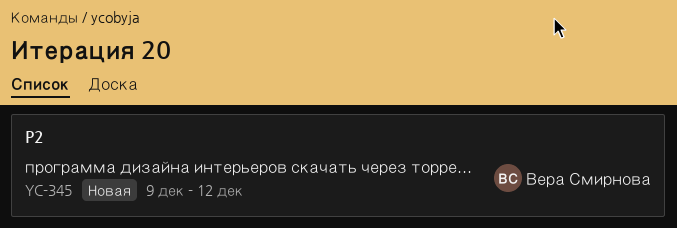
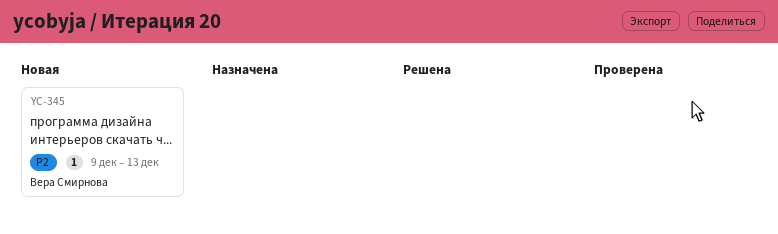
YC-345, due: Dec 12 -> Dec 13

